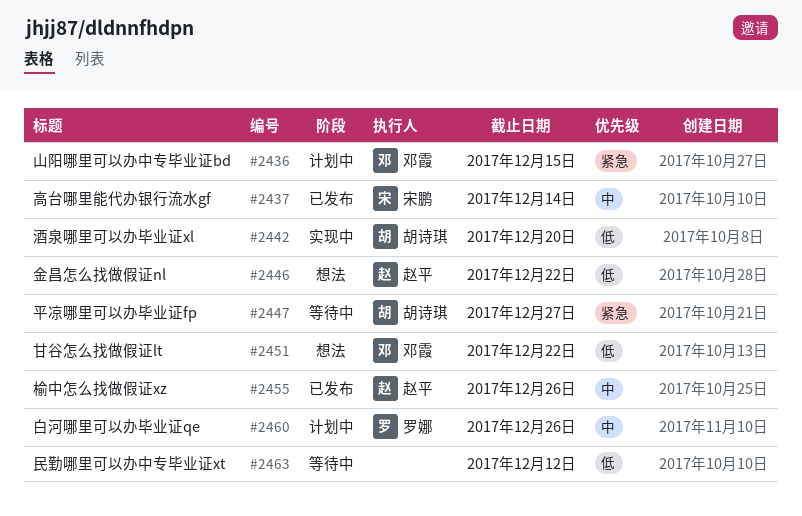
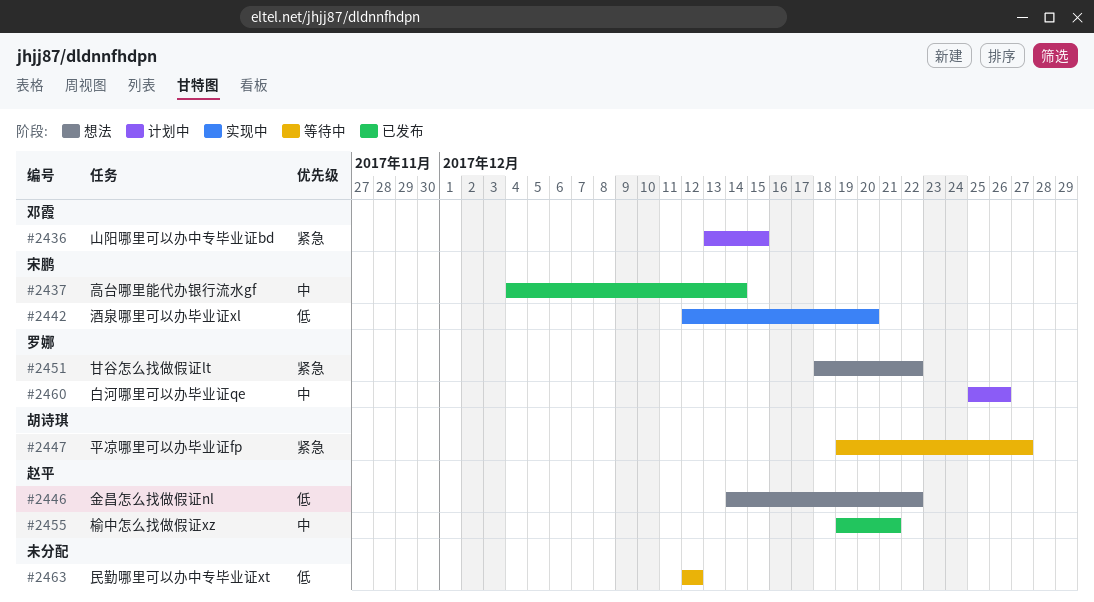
#2442, owner: 胡诗琪 -> 宋鹏
#2451, owner: 邓霞 -> 罗娜
#2451, priority: 低 -> 紧急
#2455, due: Dec 26 -> Dec 21

